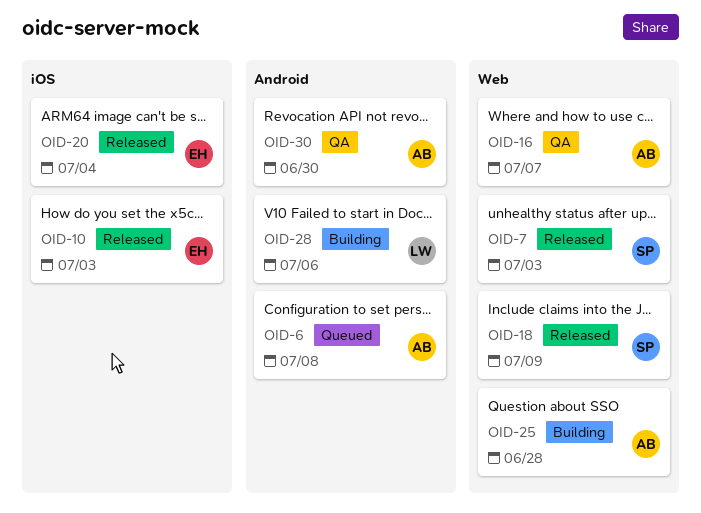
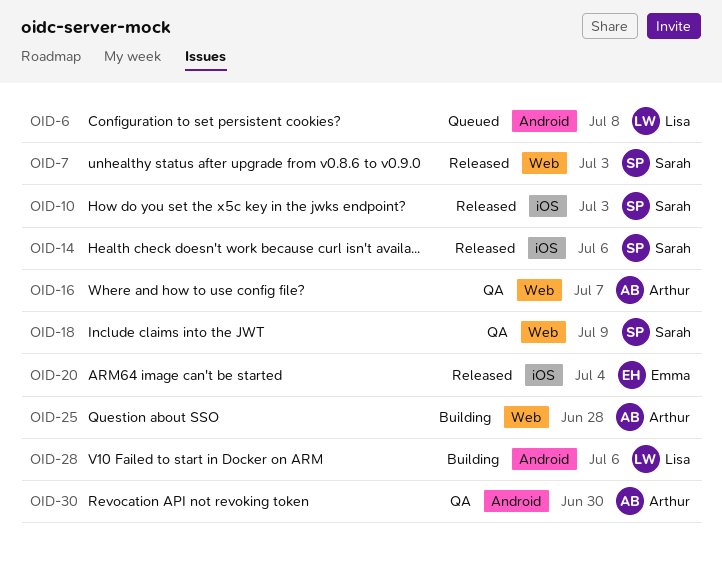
OID-6, owner: Arthur -> Lisa
OID-10, owner: Emma -> Sarah
OID-14: none -> present
OID-18, status: Released -> QA

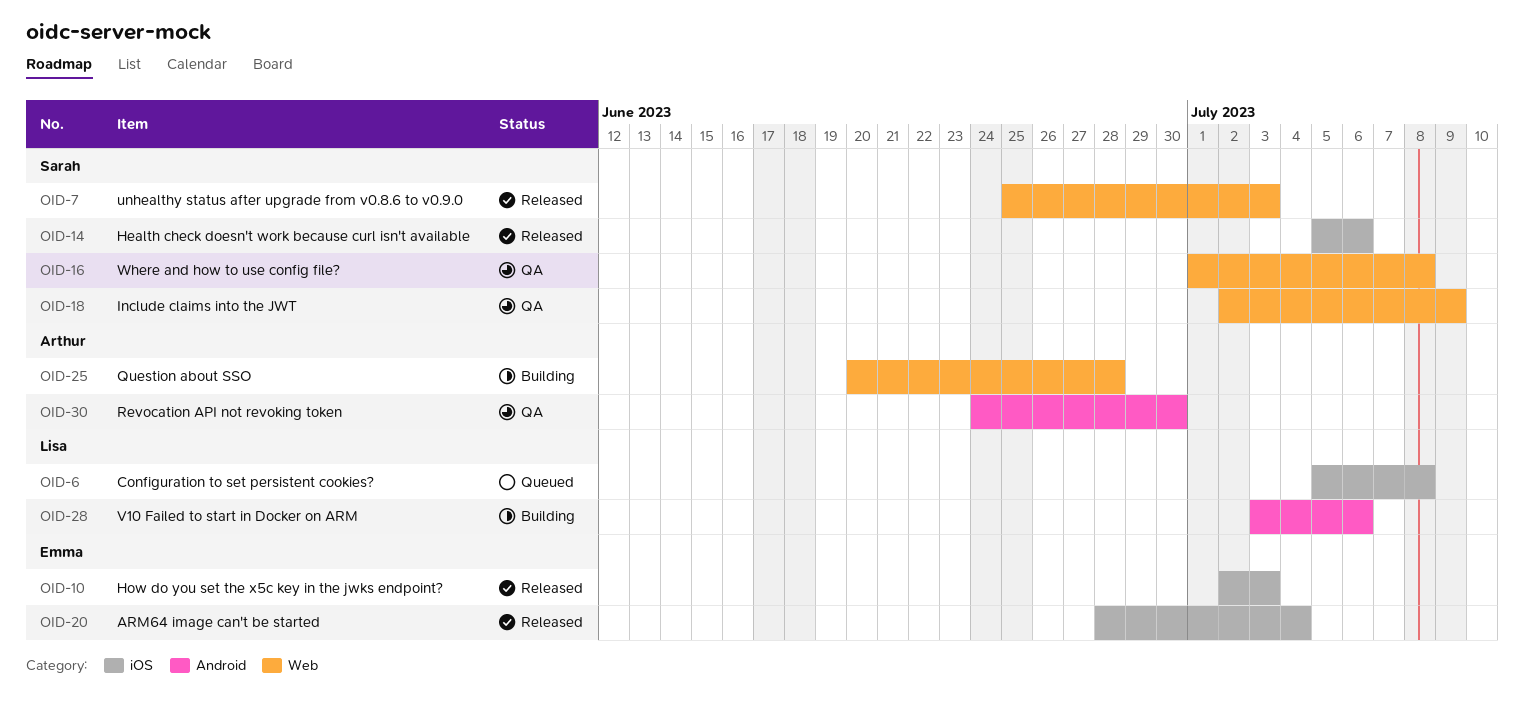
OID-6, label: Android -> iOS
OID-10, owner: Sarah -> Emma
OID-16, owner: Arthur -> Sarah
OID-16, due: Jul 7 -> Jul 8

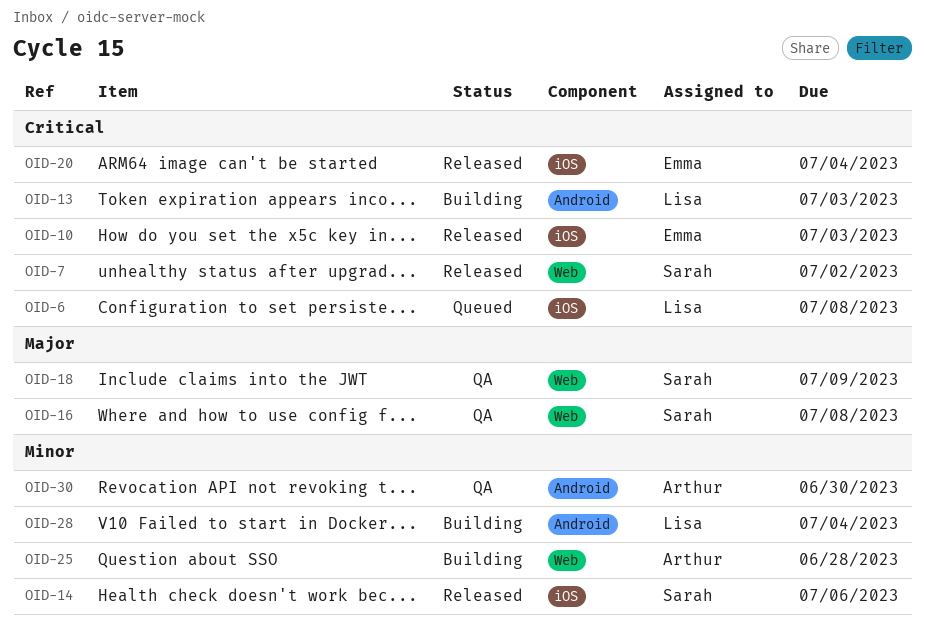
OID-7, due: Jul 3 -> Jul 2
OID-13: none -> present
OID-28, due: Jul 6 -> Jul 4

